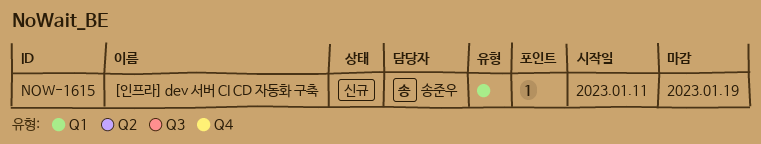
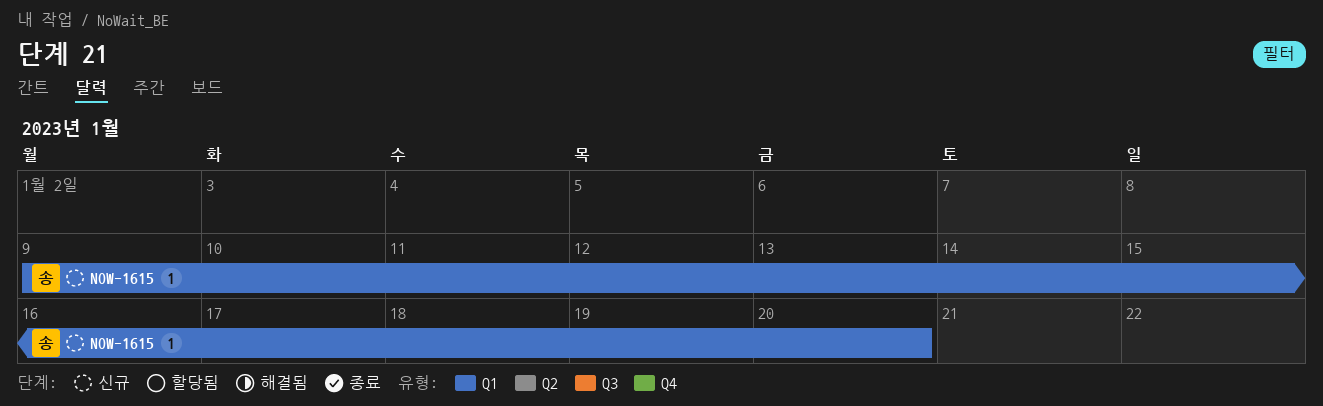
NOW-1615, start: Jan 11 -> Jan 9
NOW-1615, due: Jan 19 -> Jan 20

